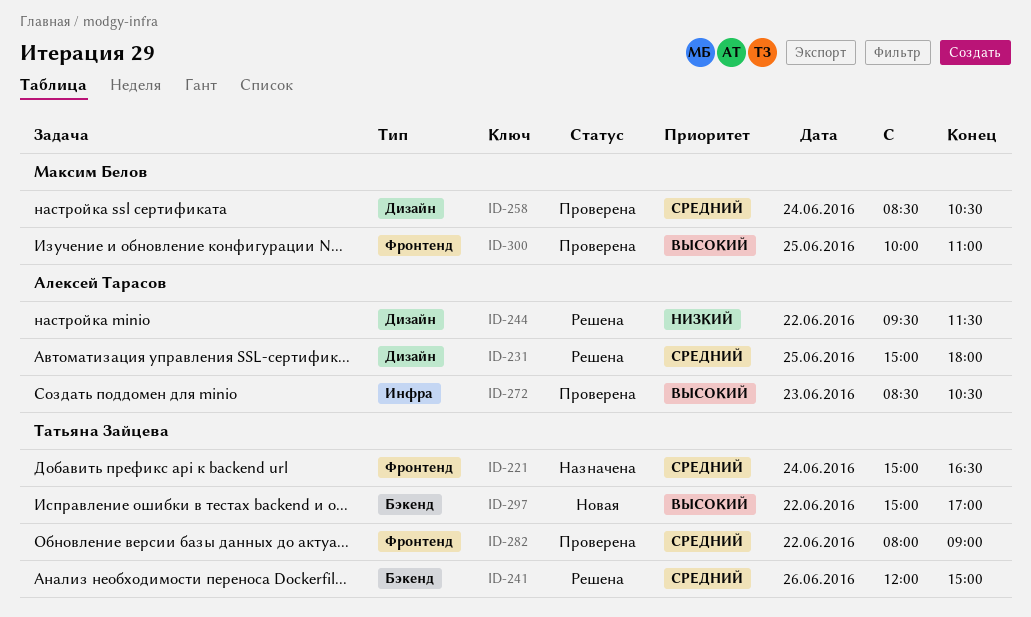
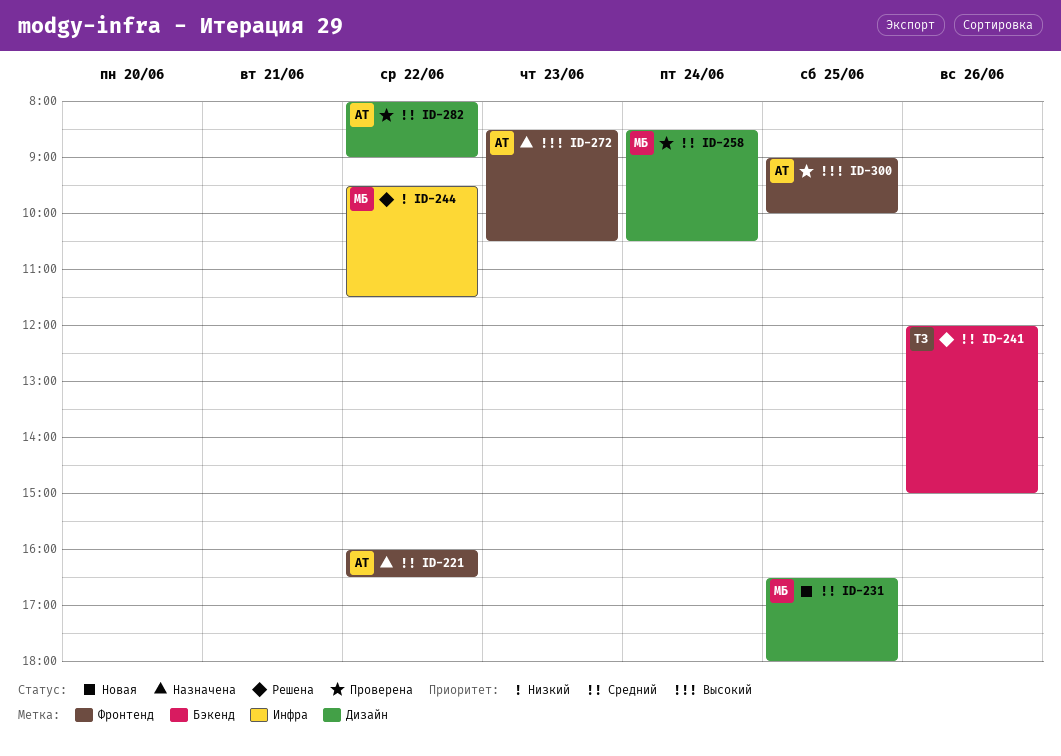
ID-221, owner: Татьяна Зайцева -> Алексей Тарасов
ID-221, day: Jun 24 -> Jun 22
ID-221, begins: 15:00 -> 16:00
ID-231, status: Решена -> Новая
ID-231, owner: Алексей Тарасов -> Максим Белов
ID-231, begins: 15:00 -> 16:30
ID-244, owner: Алексей Тарасов -> Максим Белов
ID-244, label: Дизайн -> Инфра
ID-272, status: Проверена -> Назначена
ID-272, label: Инфра -> Фронтенд
ID-282, owner: Татьяна Зайцева -> Алексей Тарасов
ID-282, label: Фронтенд -> Дизайн
ID-297: present -> none
ID-300, owner: Максим Белов -> Алексей Тарасов
ID-300, begins: 10:00 -> 09:00
ID-300, ends: 11:00 -> 10:00

